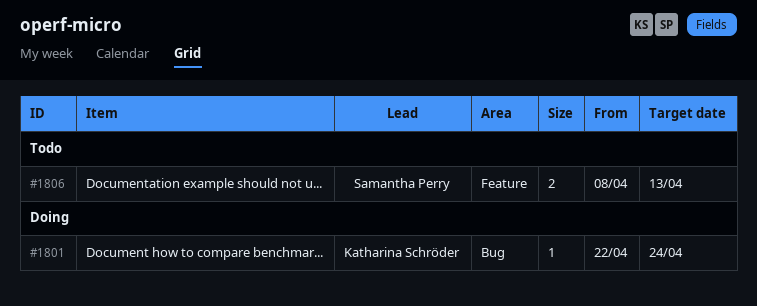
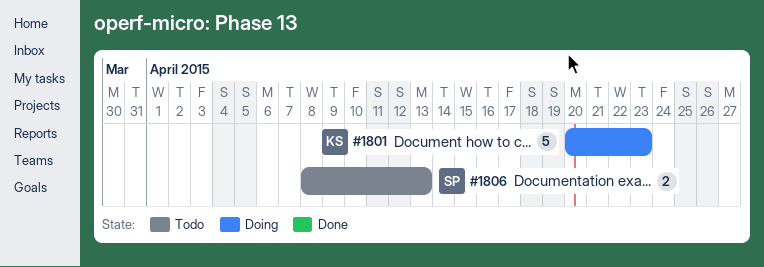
#1801, estimate: 1 -> 5
#1801, start: Apr 22 -> Apr 20
#1801, due: Apr 24 -> Apr 23

